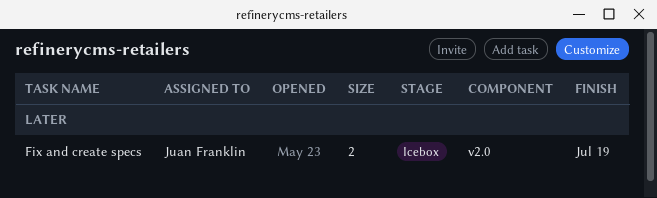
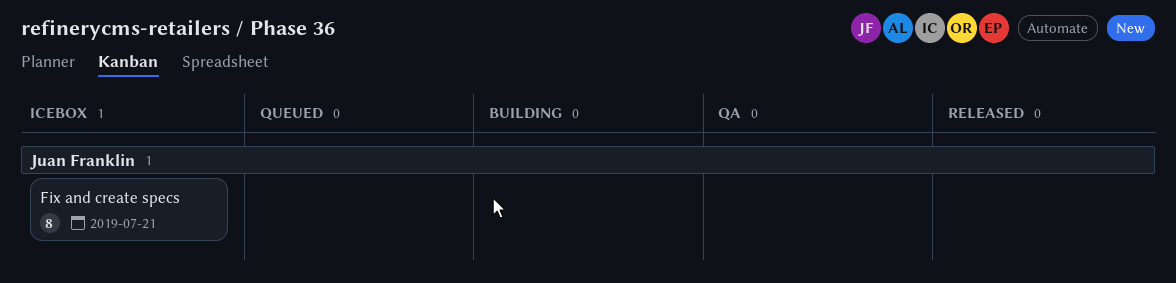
Fix and create specs, estimate: 2 -> 8
Fix and create specs, due: Jul 19 -> Jul 21

